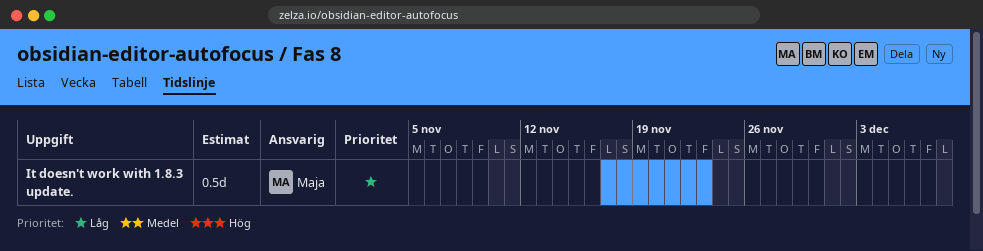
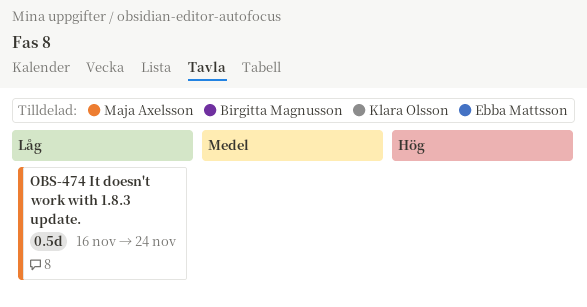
It doesn't work with 1.8.3 update., start: Nov 17 -> Nov 16
It doesn't work with 1.8.3 update., due: Nov 23 -> Nov 24

